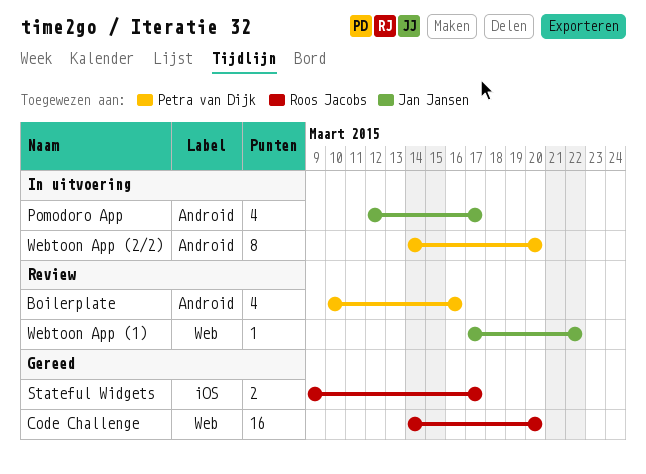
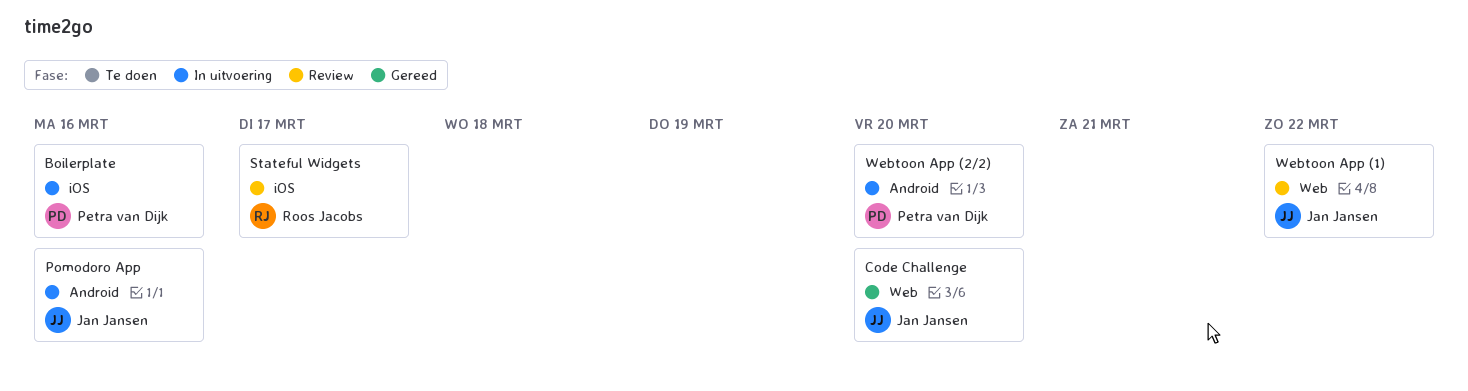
Boilerplate, status: Review -> In uitvoering
Boilerplate, label: Android -> iOS
Code Challenge, owner: Roos Jacobs -> Jan Jansen
Pomodoro App, due: Mar 17 -> Mar 16
Stateful Widgets, status: Gereed -> Review

